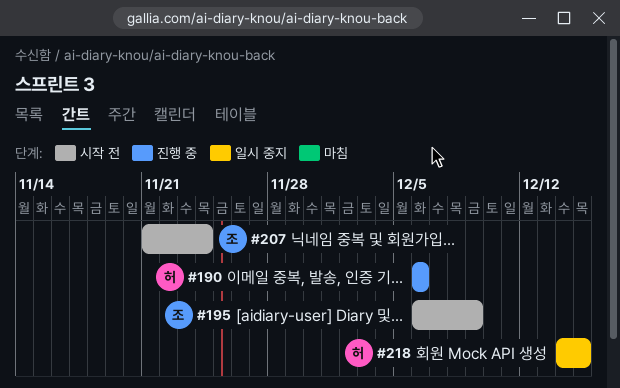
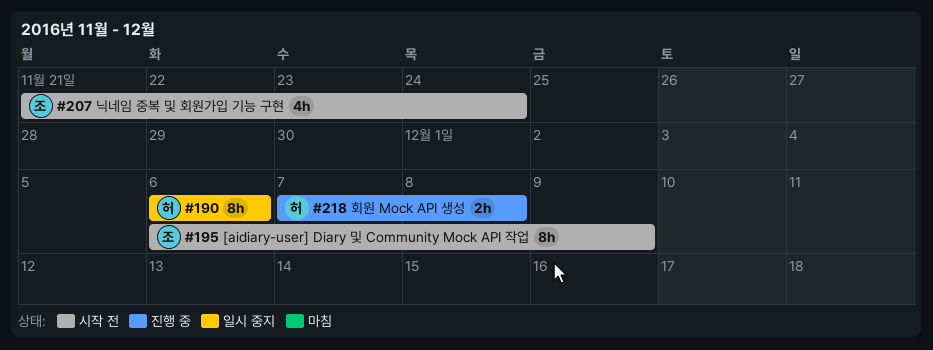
#190, status: 진행 중 -> 일시 중지
#218, status: 일시 중지 -> 진행 중
#218, start: Dec 14 -> Dec 7
#218, due: Dec 15 -> Dec 8

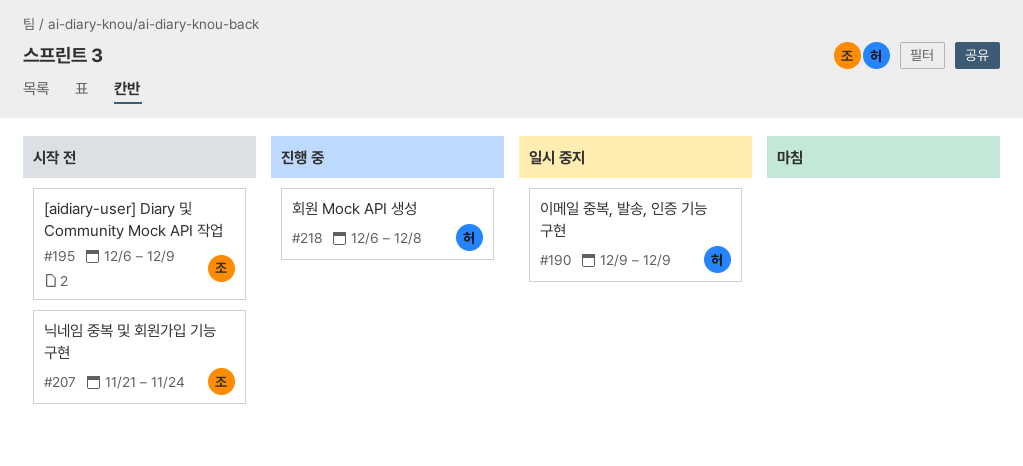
#190, start: Dec 6 -> Dec 9
#190, due: Dec 6 -> Dec 9
#218, start: Dec 7 -> Dec 6

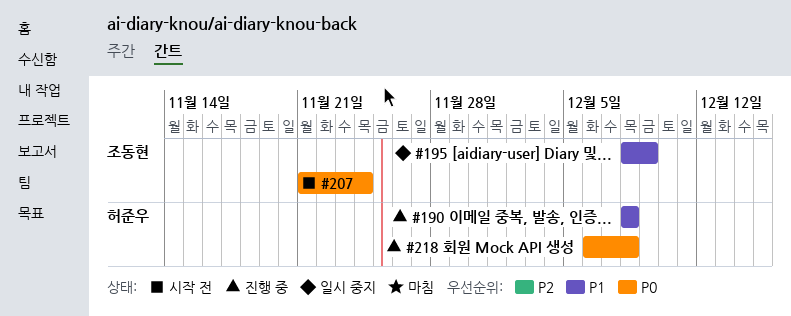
#190, status: 일시 중지 -> 진행 중
#190, start: Dec 9 -> Dec 8
#190, due: Dec 9 -> Dec 8
#195, status: 시작 전 -> 일시 중지
#195, start: Dec 6 -> Dec 8

